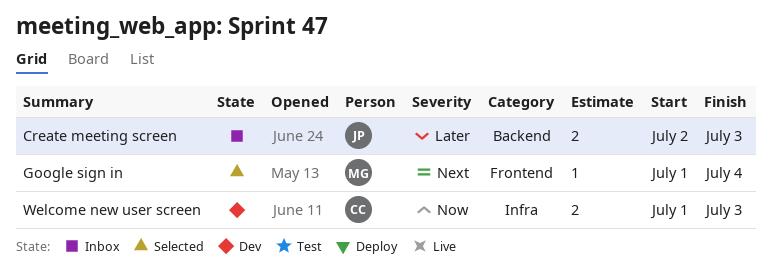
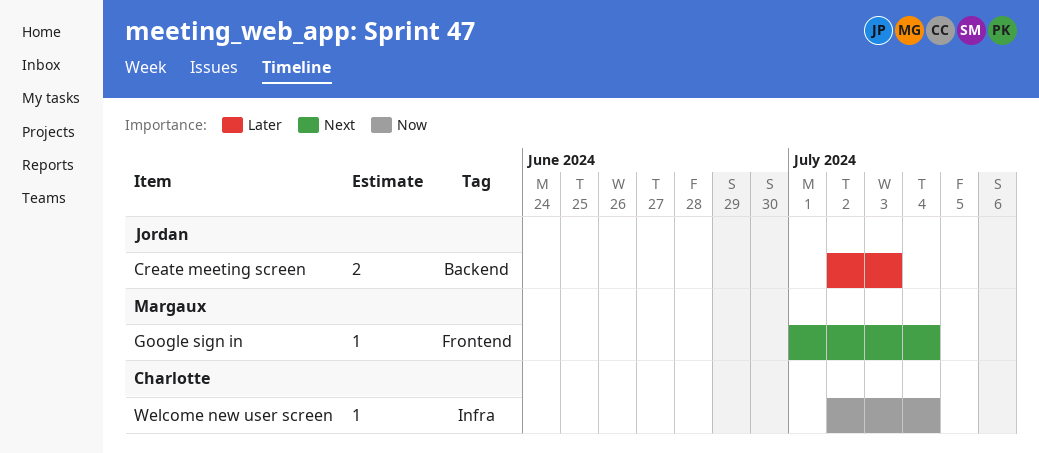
Welcome new user screen, estimate: 2 -> 1
Welcome new user screen, start: Jul 1 -> Jul 2
Welcome new user screen, due: Jul 3 -> Jul 4

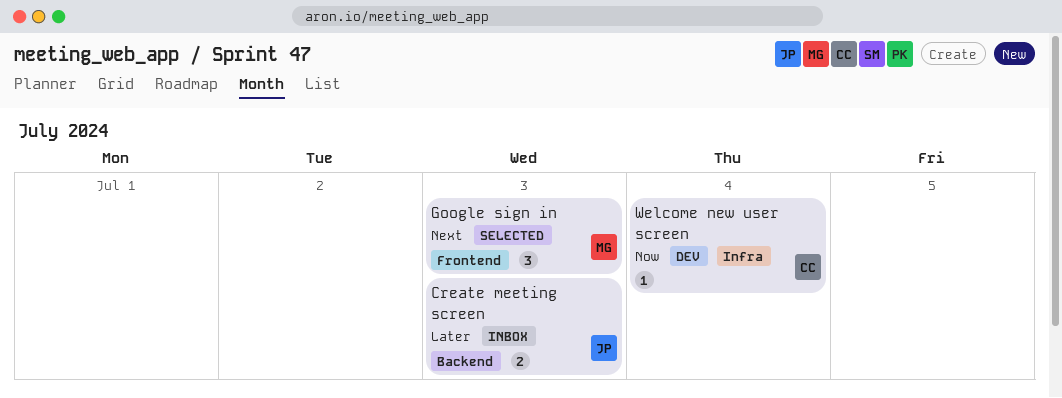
Google sign in, estimate: 1 -> 3
Google sign in, due: Jul 4 -> Jul 3

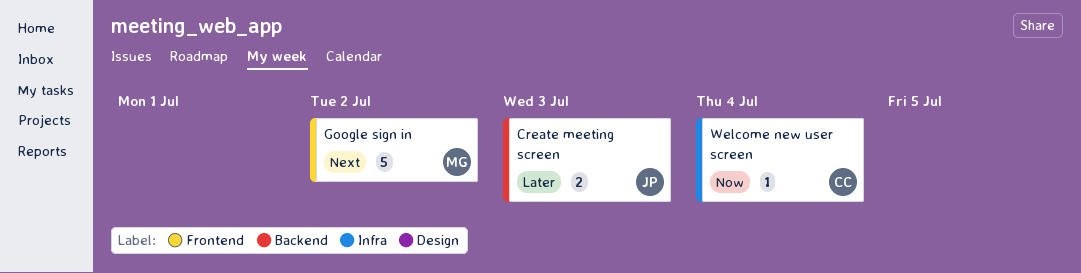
Google sign in, estimate: 3 -> 5
Google sign in, due: Jul 3 -> Jul 2

